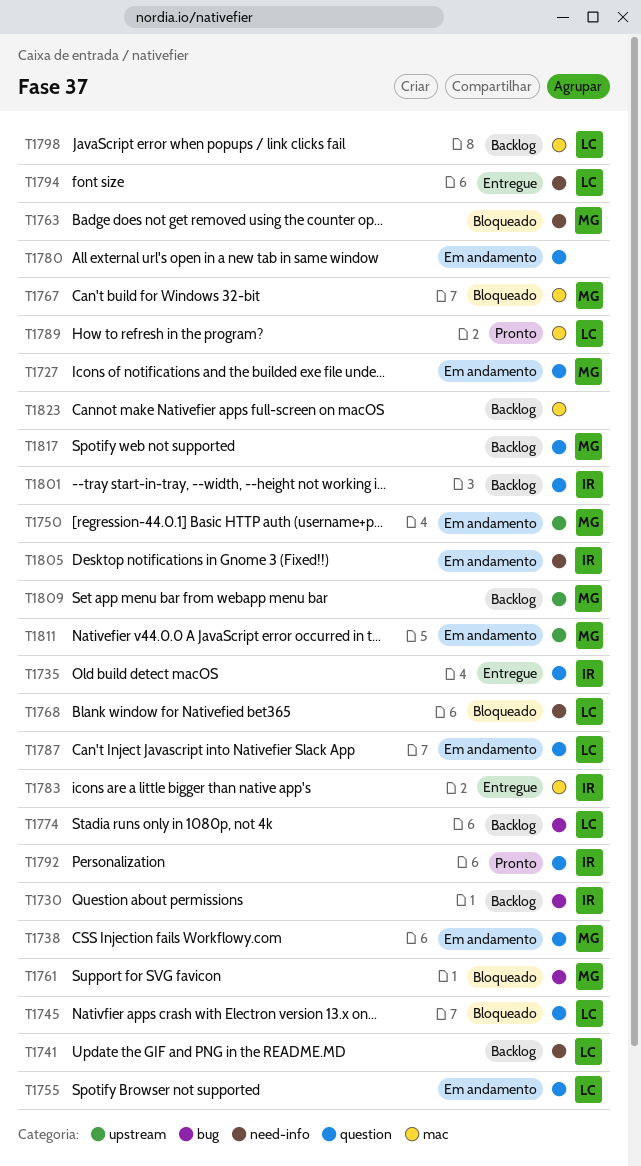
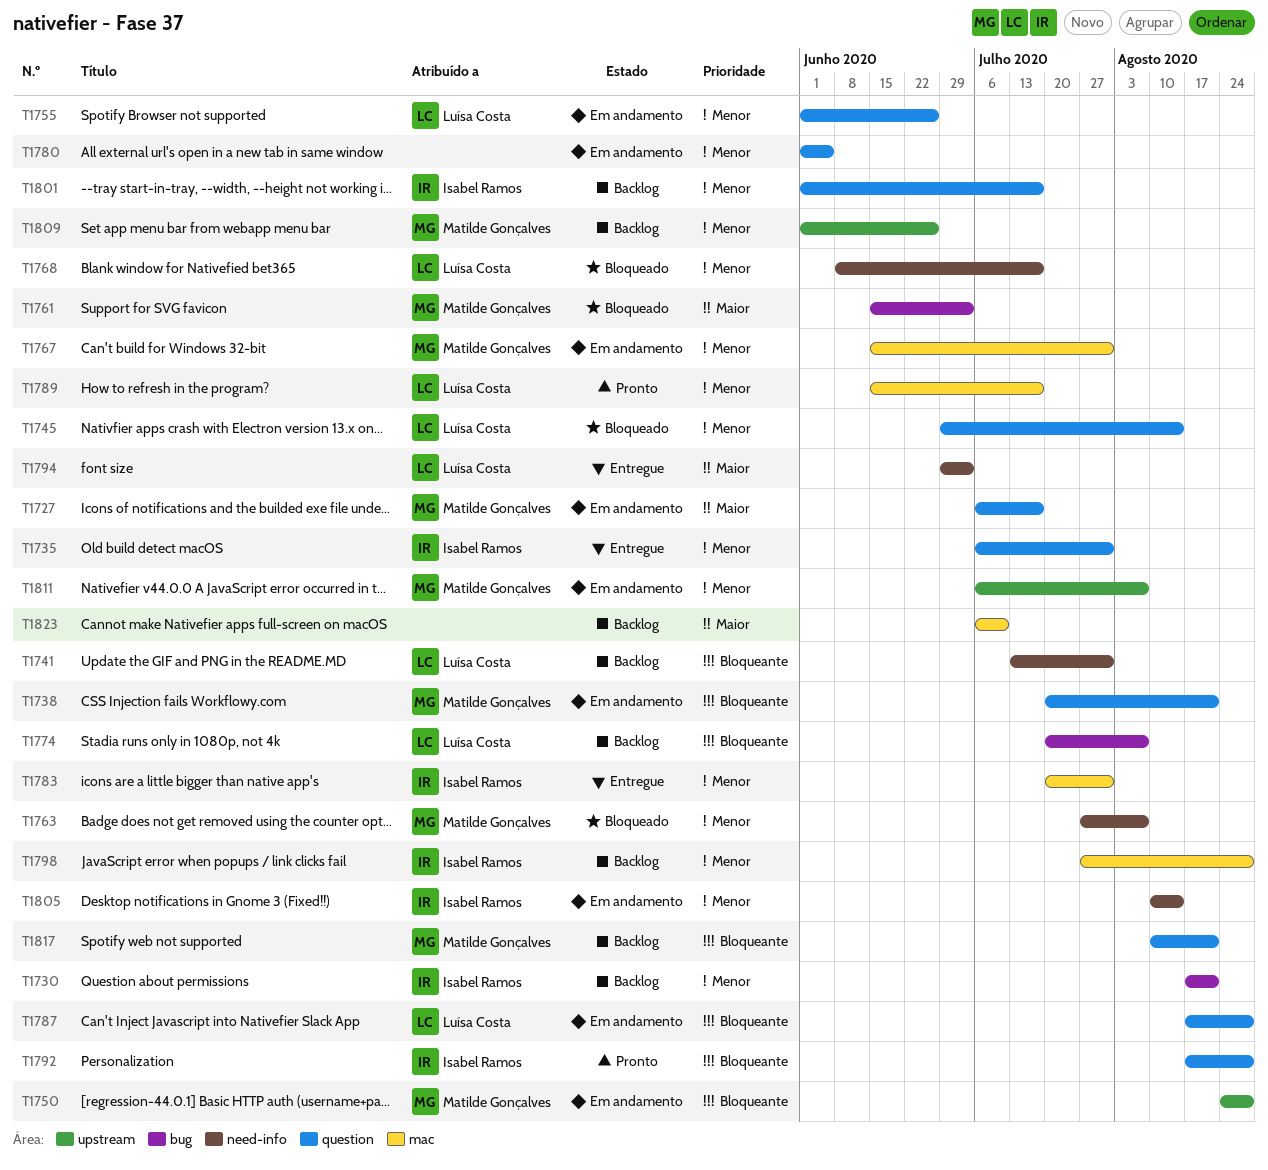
T1767, status: Bloqueado -> Em andamento
T1798, owner: Luísa Costa -> Isabel Ramos

